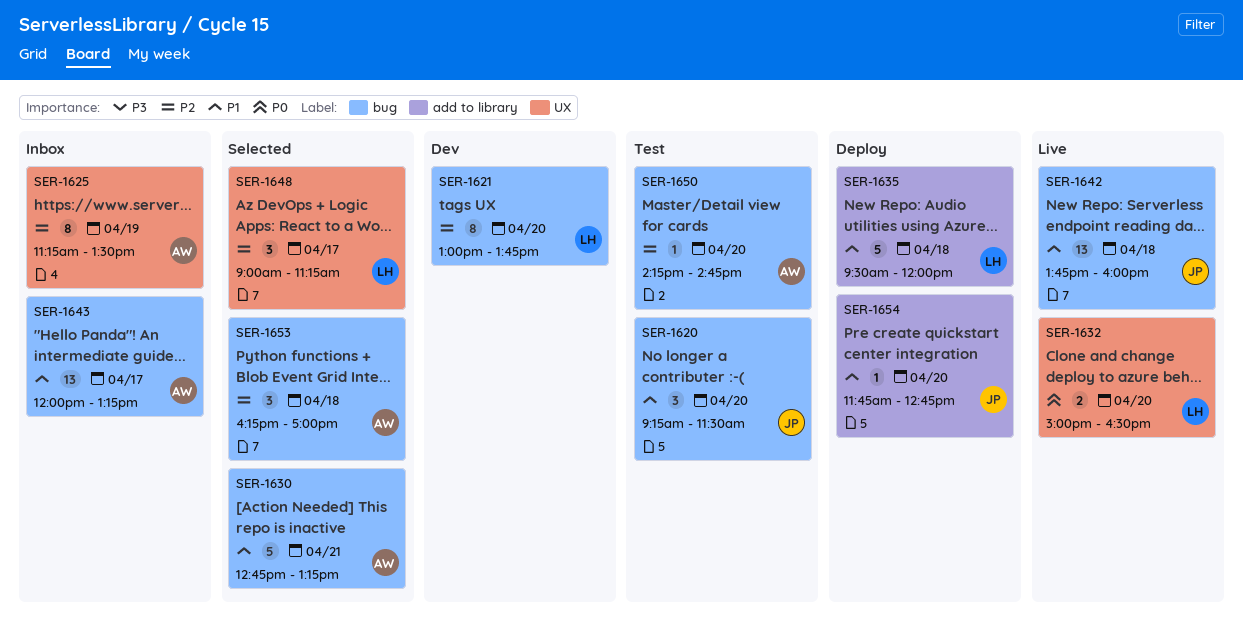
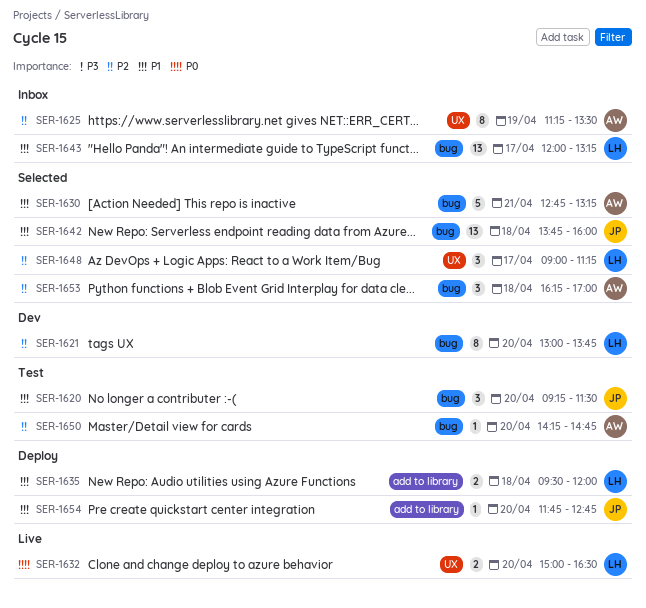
SER-1635, estimate: 5 -> 2
SER-1642, status: Live -> Selected
SER-1643, owner: AW -> LH

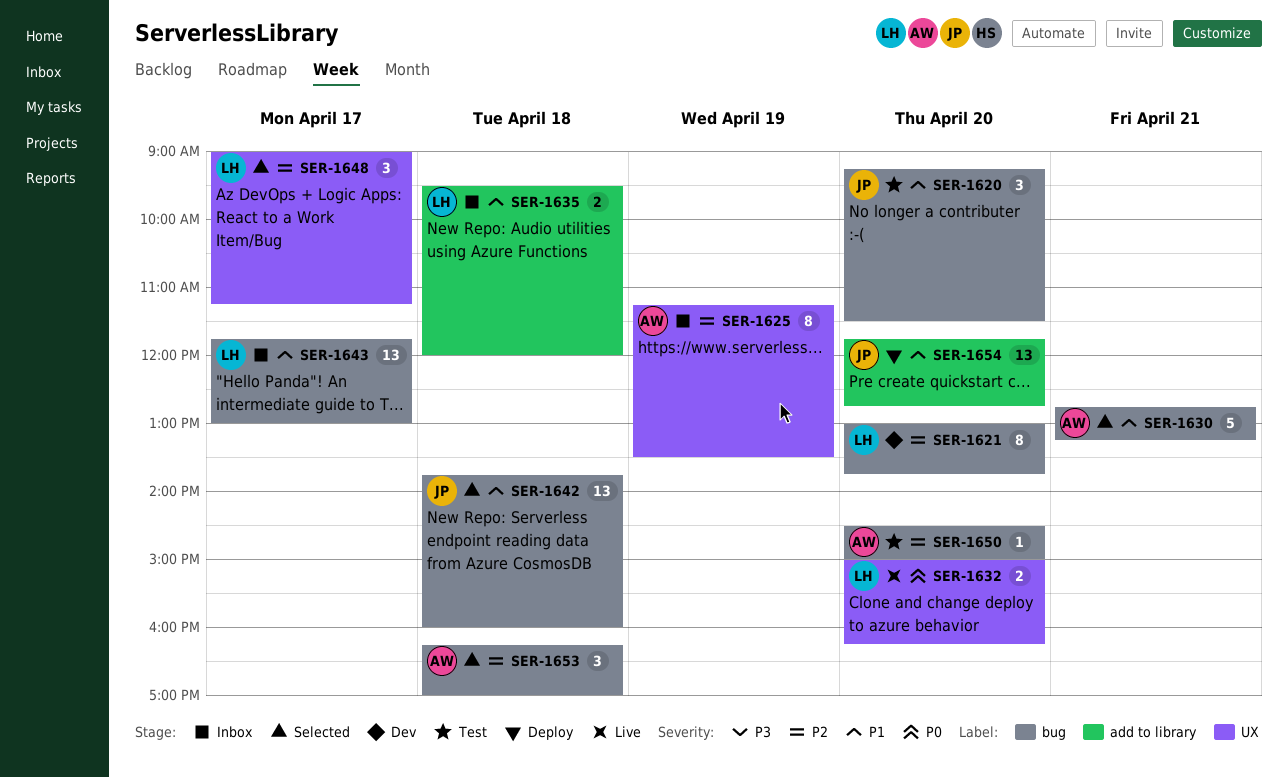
SER-1632, ends: 16:30 -> 16:15
SER-1635, status: Deploy -> Inbox
SER-1643, begins: 12:00 -> 11:45
SER-1643, ends: 13:15 -> 13:00
SER-1650, begins: 14:15 -> 14:30
SER-1650, ends: 14:45 -> 15:00
SER-1654, estimate: 1 -> 13

